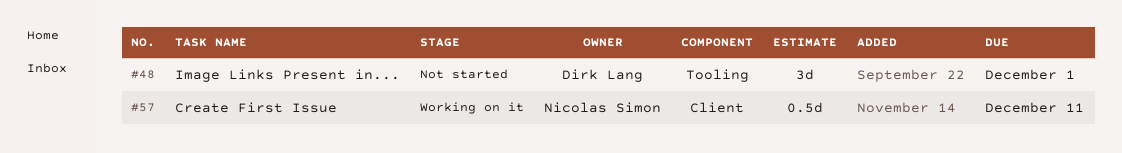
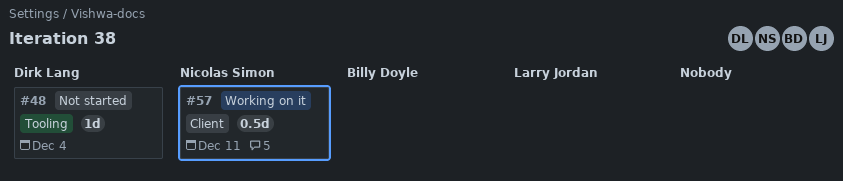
#48, estimate: 3d -> 1d
#48, due: Dec 1 -> Dec 4

